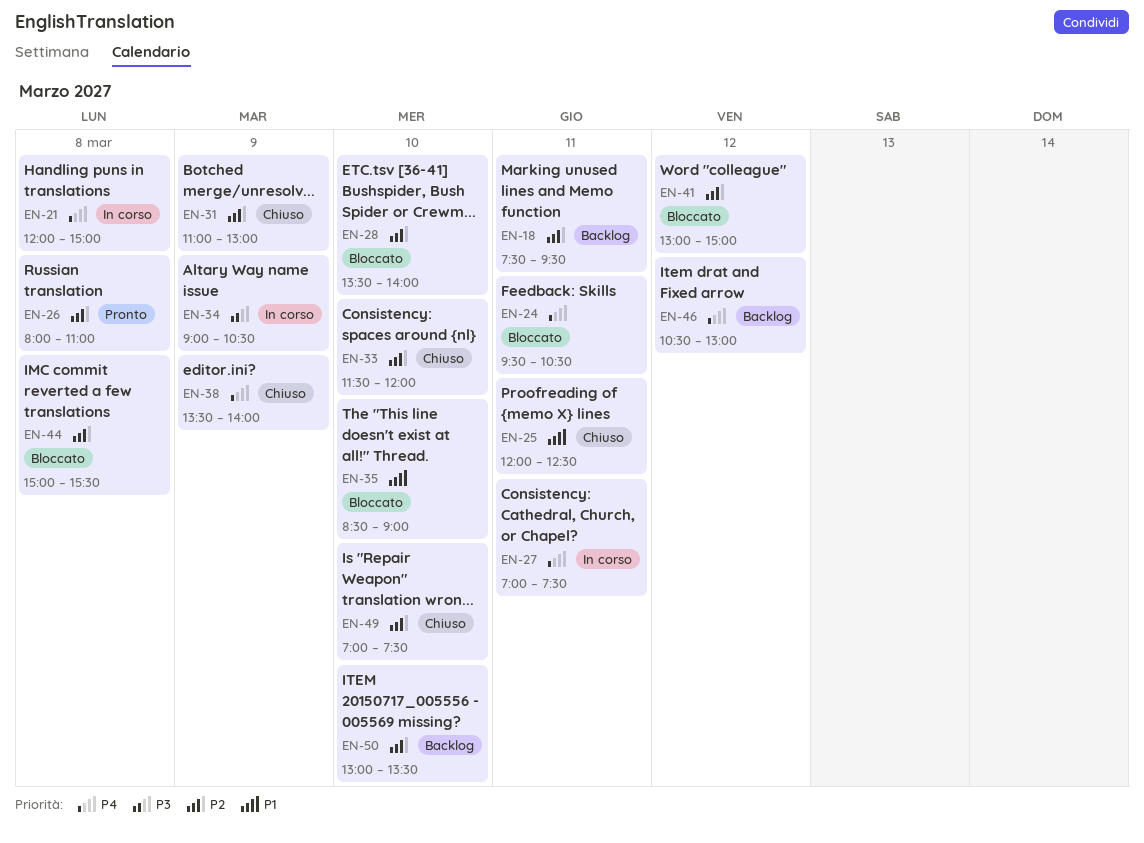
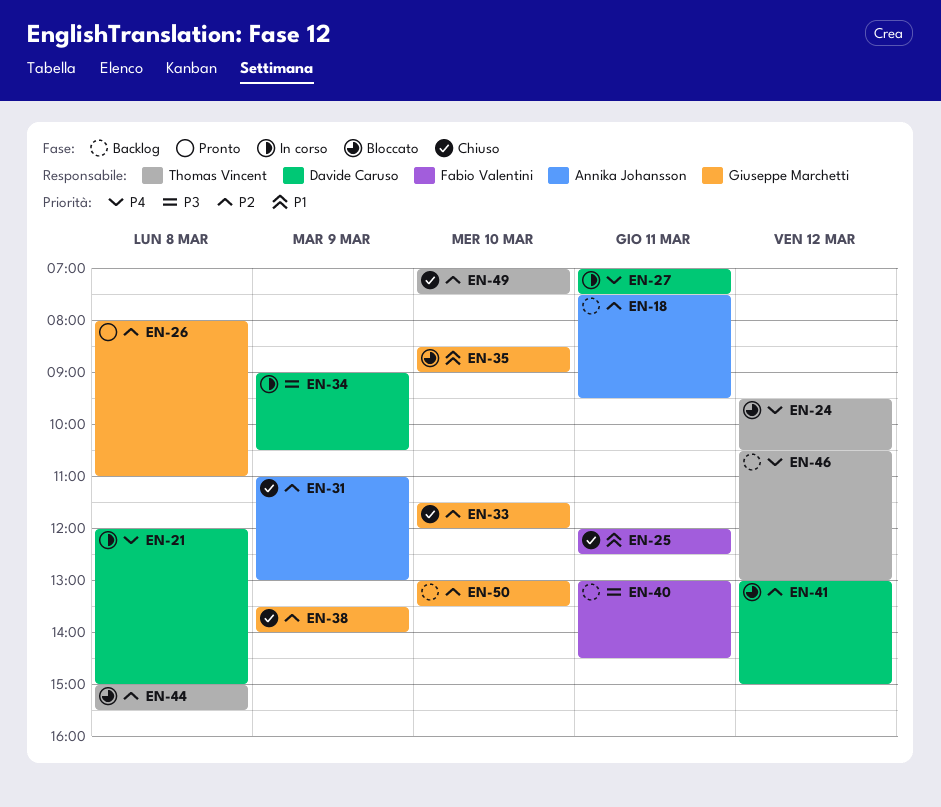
EN-24, day: Mar 11 -> Mar 12
EN-28: present -> none
EN-38, priority: P4 -> P2
EN-40: none -> present

